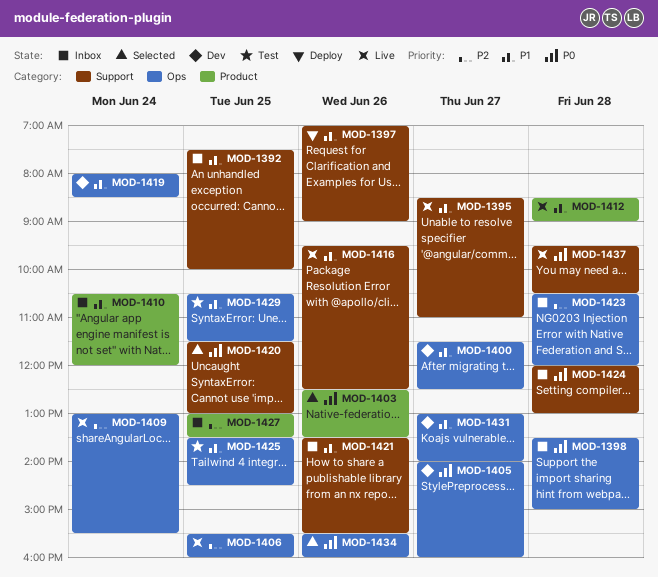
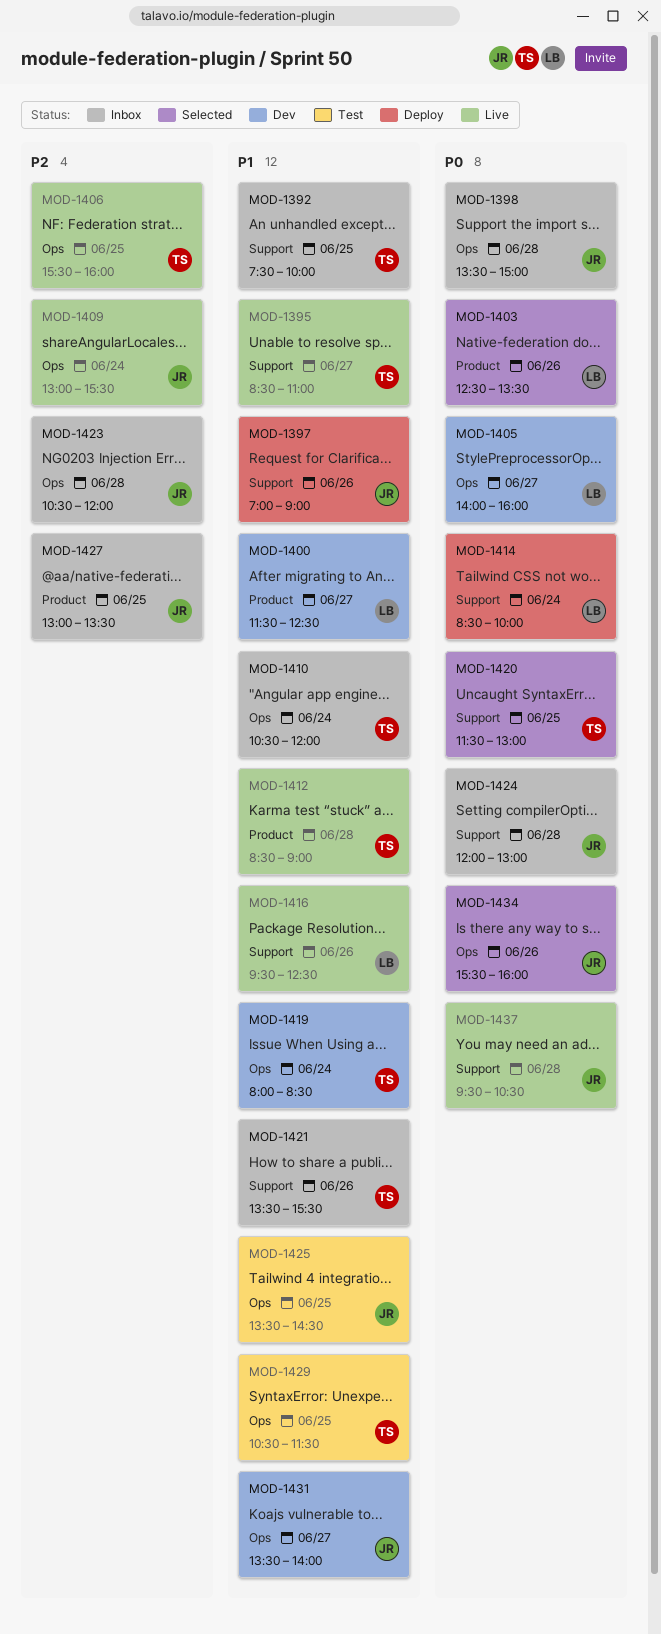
MOD-1400, label: Ops -> Product
MOD-1410, label: Product -> Ops
MOD-1414: none -> present
MOD-1431, begins: 13:00 -> 13:30

